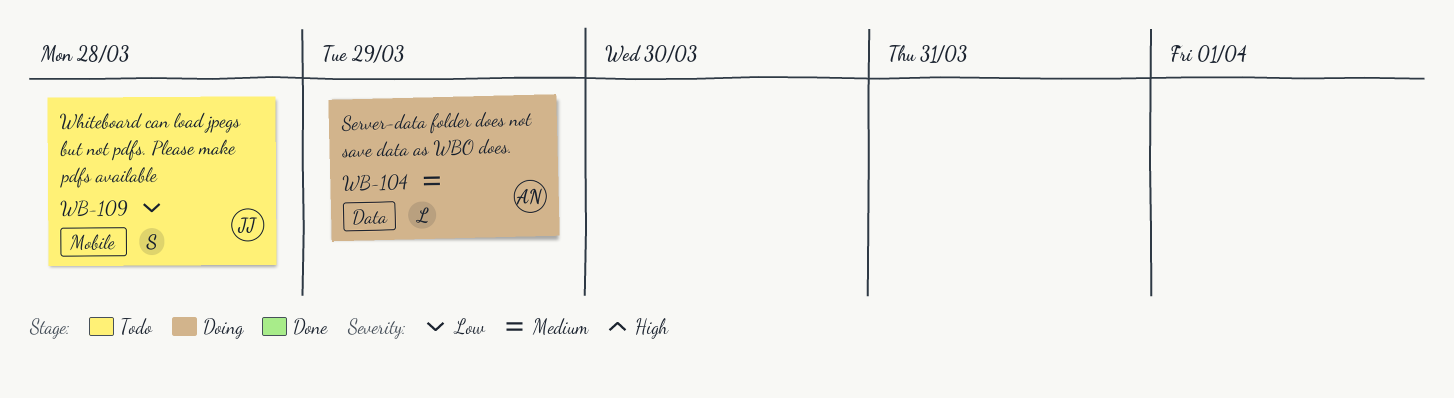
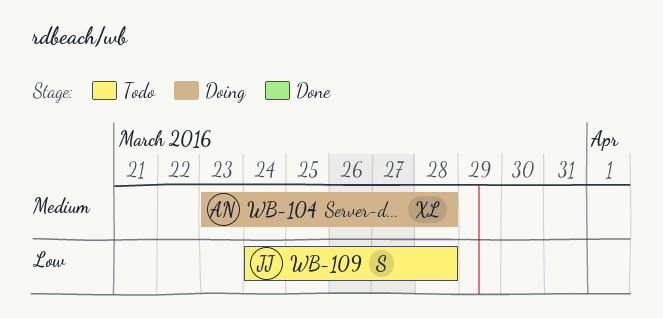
WB-104, estimate: L -> XL
WB-104, due: Mar 29 -> Mar 28

